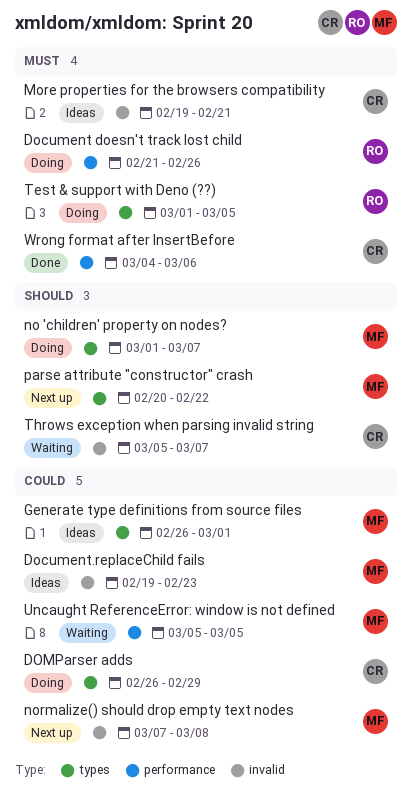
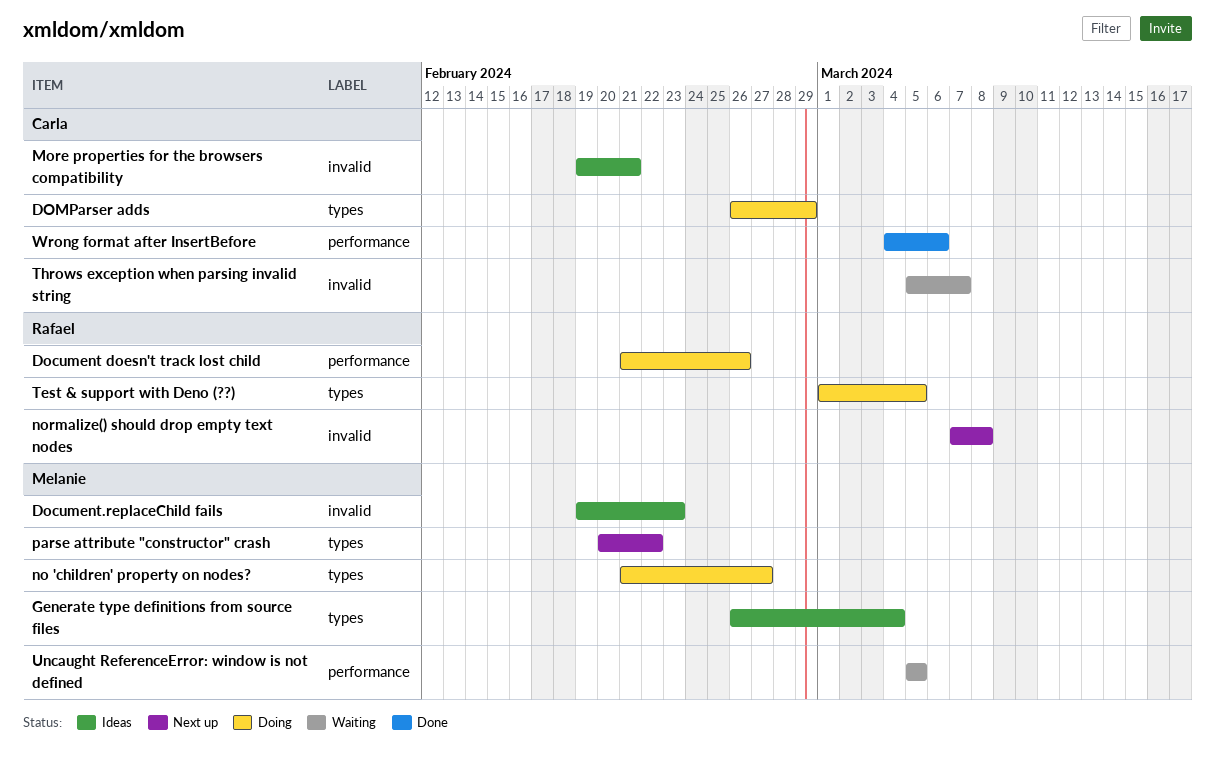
Generate type definitions from source files, due: Mar 1 -> Mar 4
no 'children' property on nodes?, start: Mar 1 -> Feb 21
no 'children' property on nodes?, due: Mar 7 -> Feb 27
normalize() should drop empty text nodes, owner: Melanie -> Rafael

